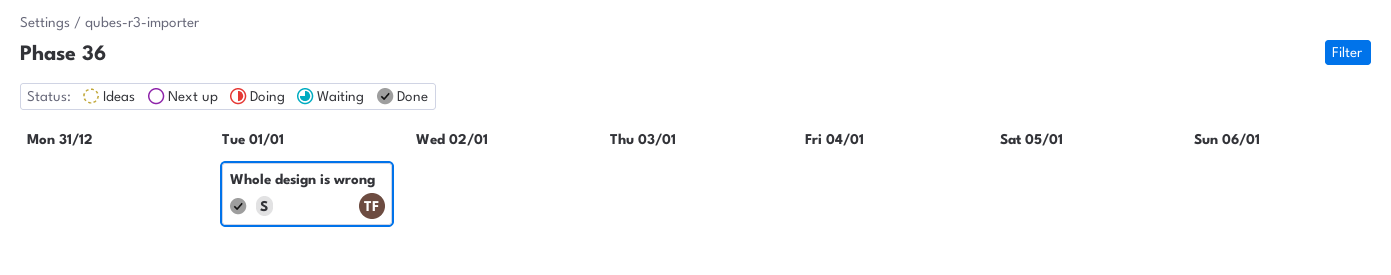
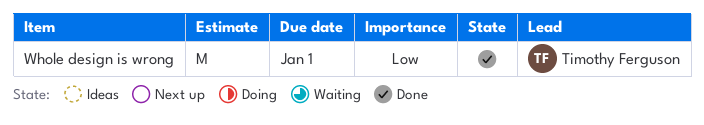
Whole design is wrong, estimate: S -> M

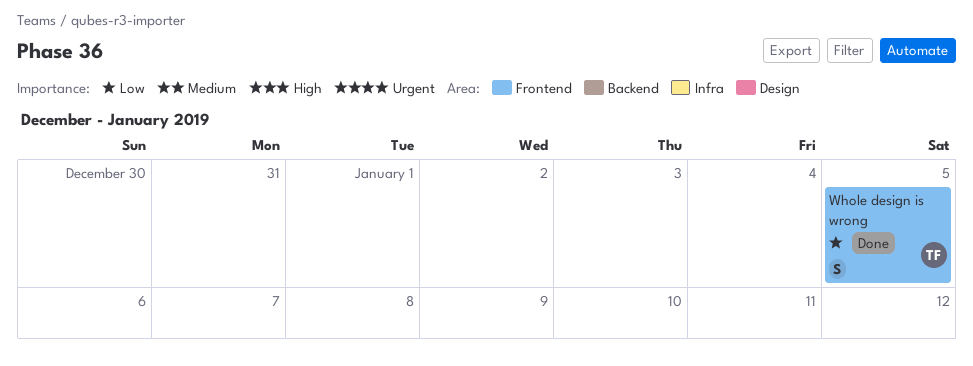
Whole design is wrong, estimate: M -> S
Whole design is wrong, due: Jan 1 -> Jan 5

